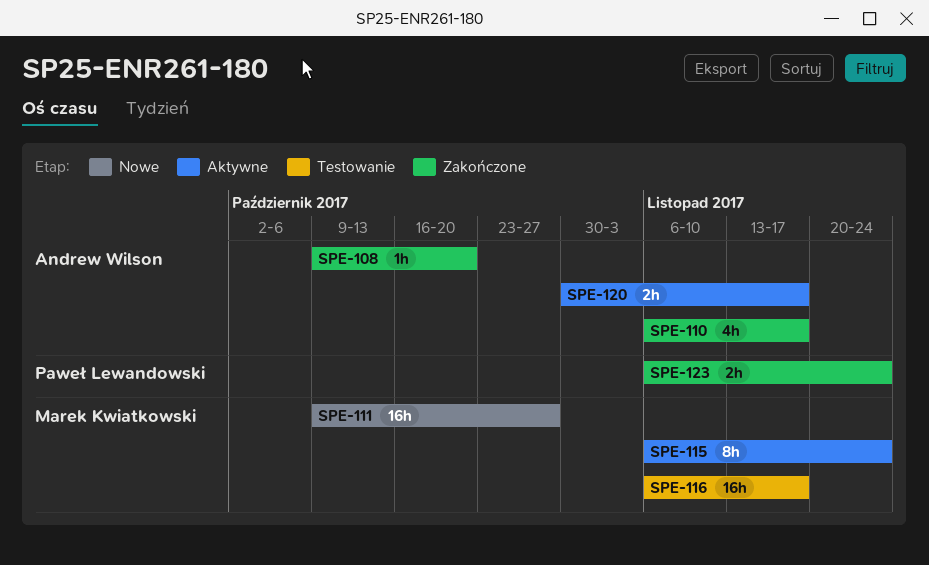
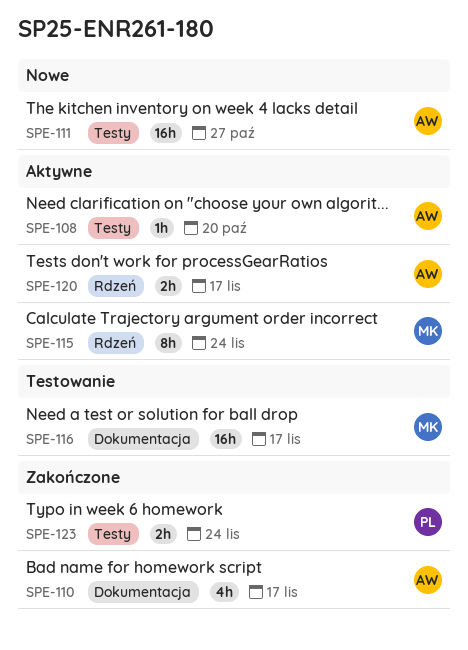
SPE-108, status: Zakończone -> Aktywne
SPE-111, owner: Marek Kwiatkowski -> Andrew Wilson

